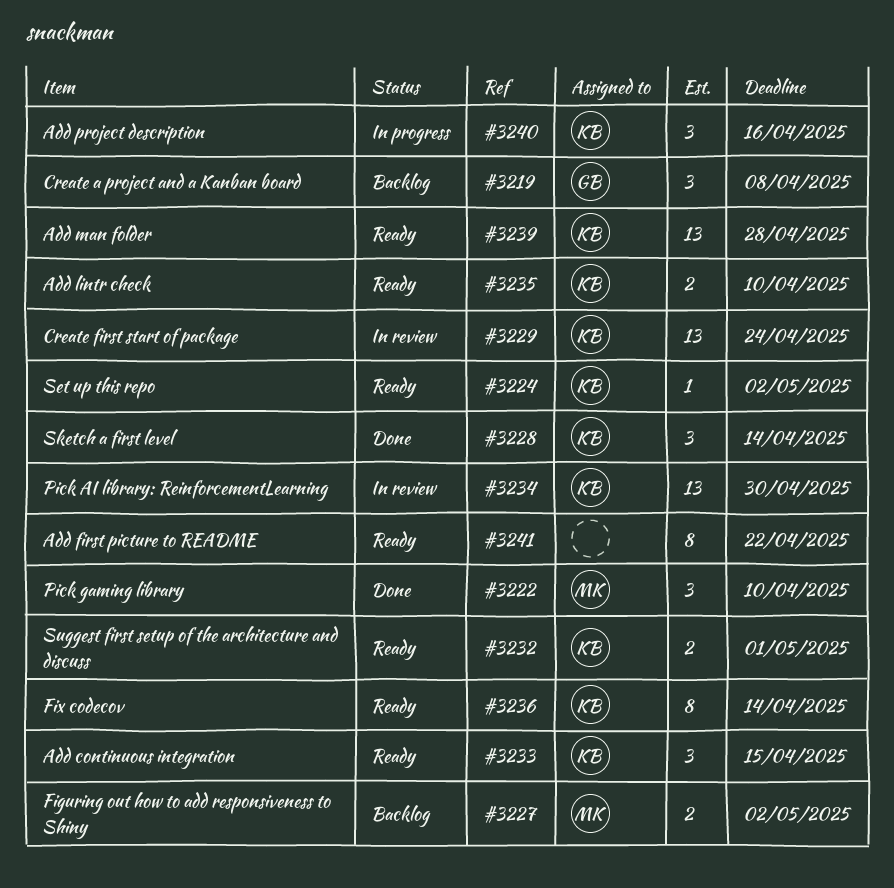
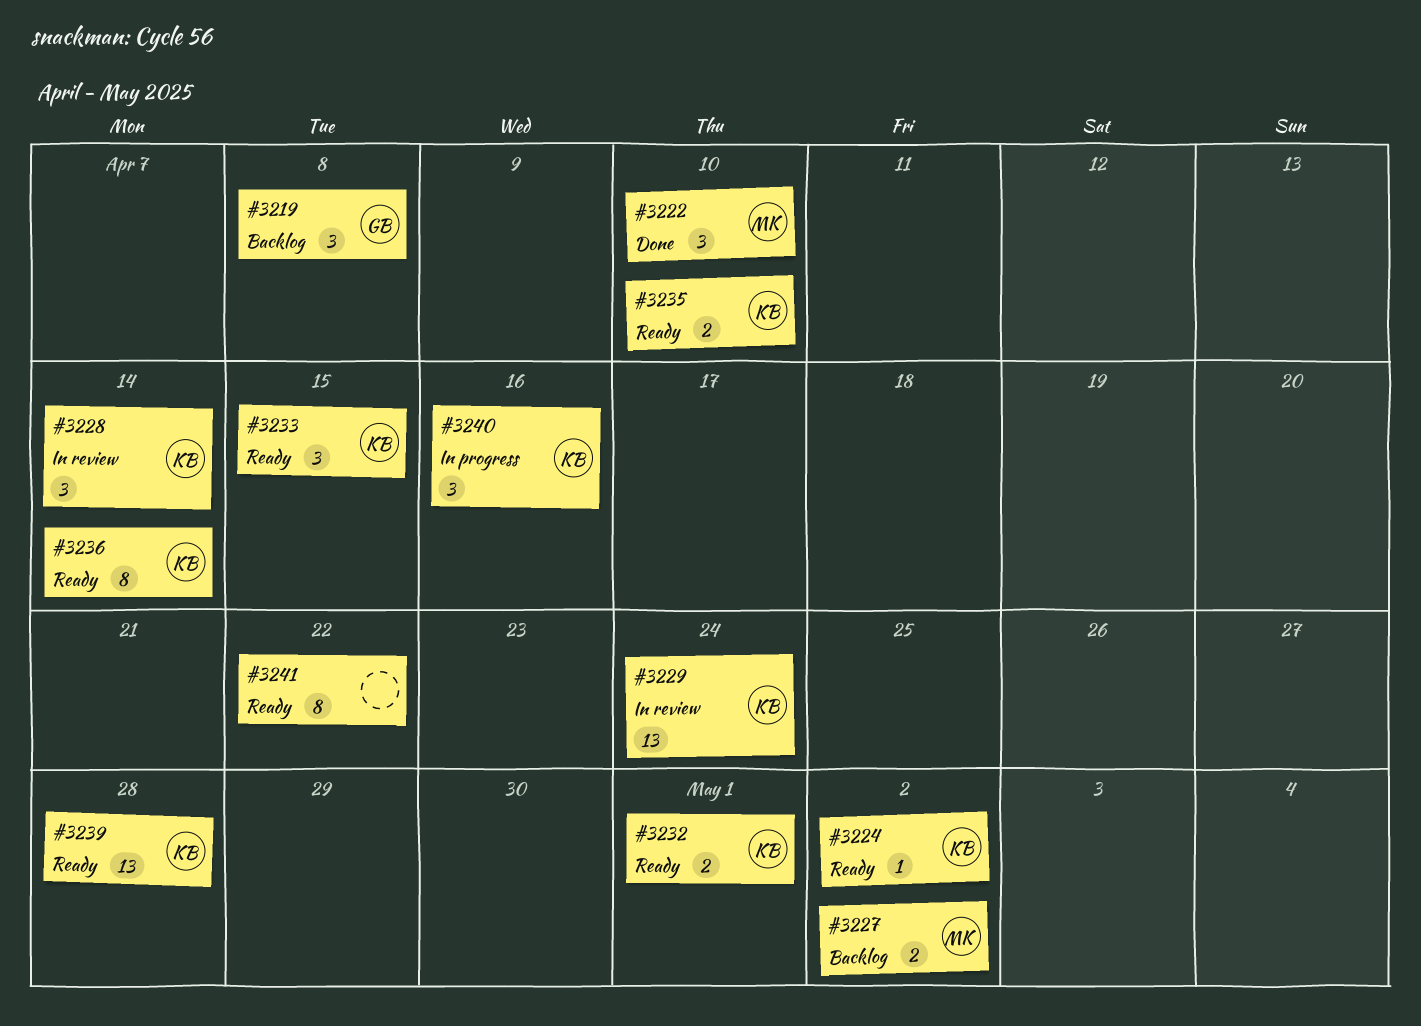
#3228, status: Done -> In review
#3234: present -> none

